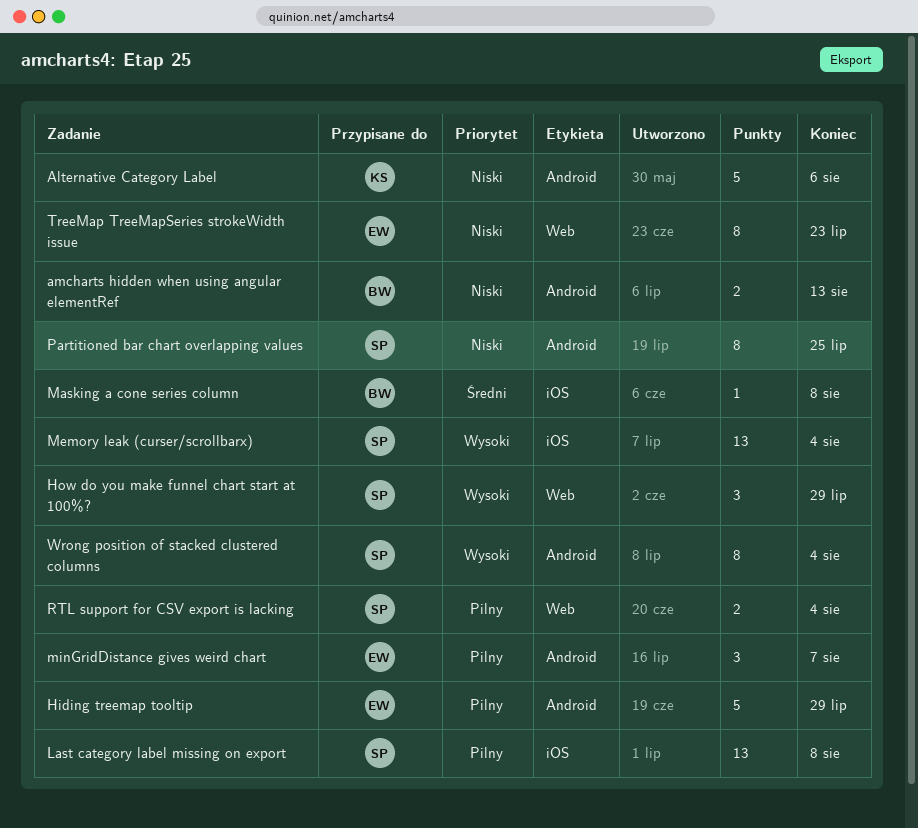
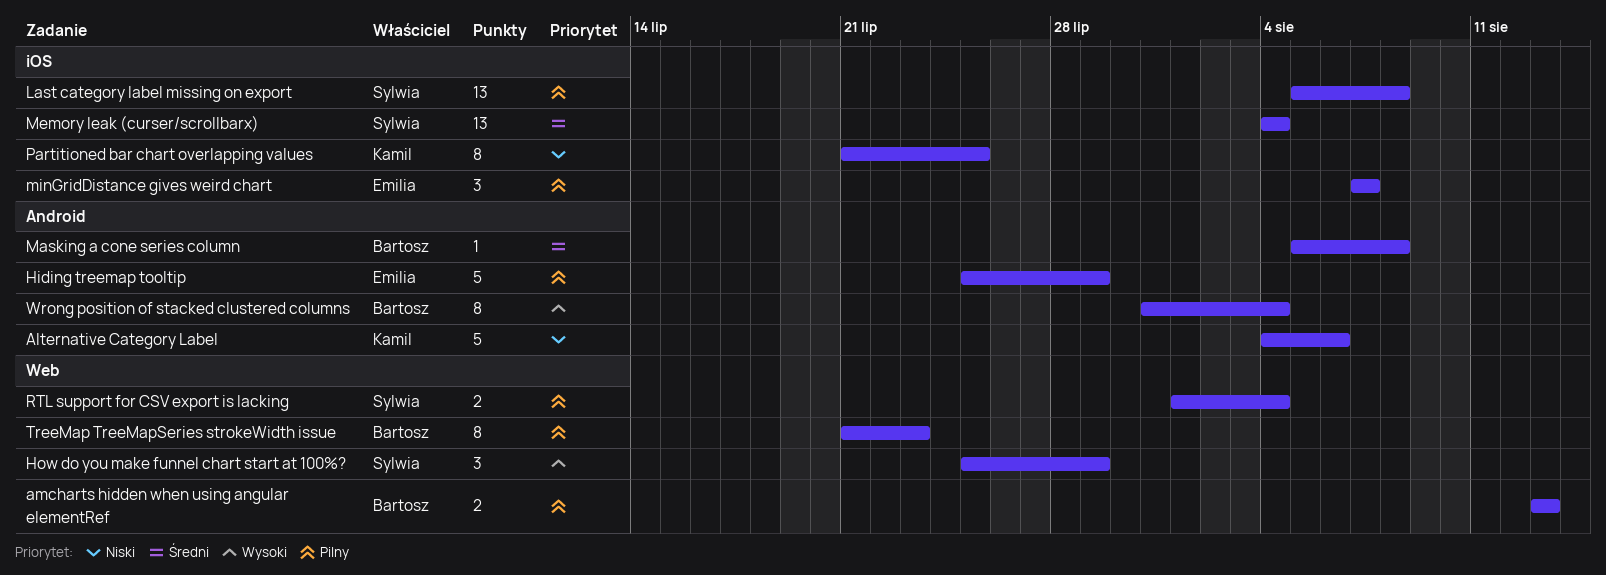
amcharts hidden when using angular elementRef, priority: Niski -> Pilny
amcharts hidden when using angular elementRef, label: Android -> Web
Masking a cone series column, label: iOS -> Android
Memory leak (curser/scrollbarx), priority: Wysoki -> Średni
minGridDistance gives weird chart, label: Android -> iOS
Partitioned bar chart overlapping values, owner: Sylwia -> Kamil
Partitioned bar chart overlapping values, label: Android -> iOS
TreeMap TreeMapSeries strokeWidth issue, owner: Emilia -> Bartosz
TreeMap TreeMapSeries strokeWidth issue, priority: Niski -> Pilny
Wrong position of stacked clustered columns, owner: Sylwia -> Bartosz

